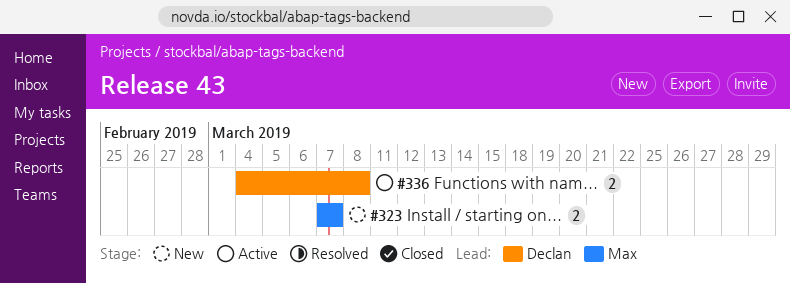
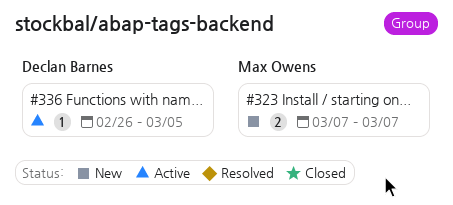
#336, estimate: 2 -> 1
#336, start: Mar 4 -> Feb 26
#336, due: Mar 8 -> Mar 5

